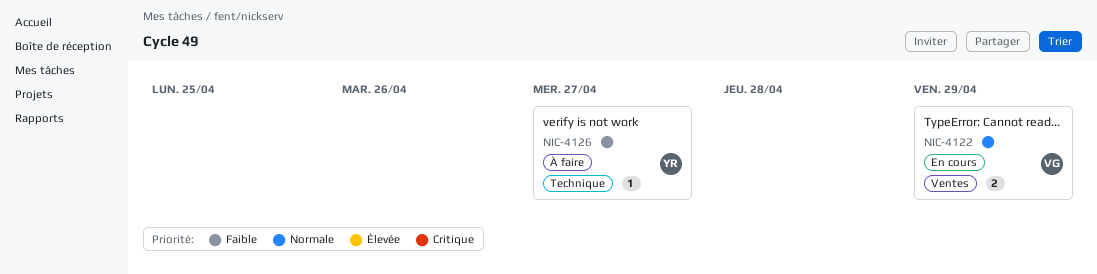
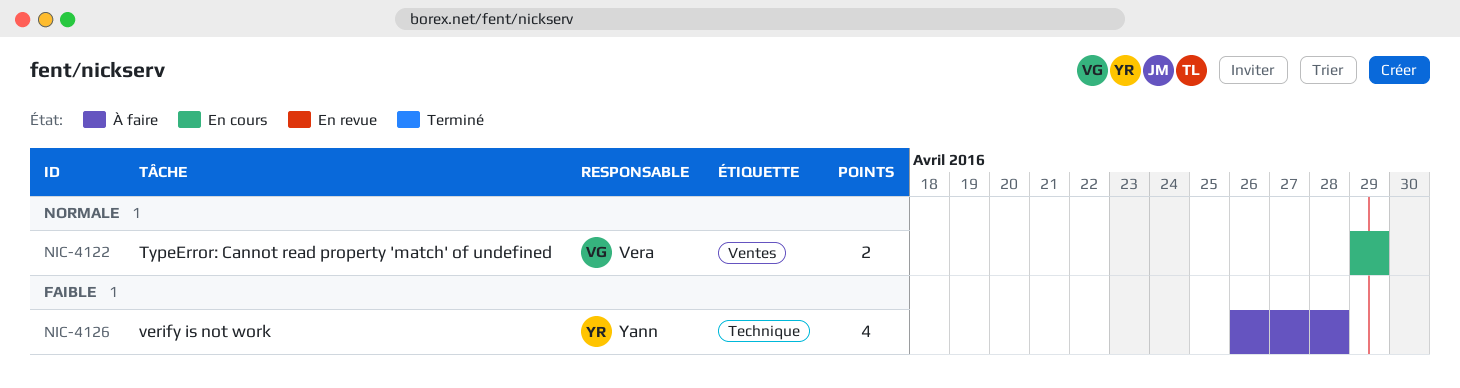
NIC-4126, estimate: 1 -> 4
NIC-4126, due: Apr 27 -> Apr 28

